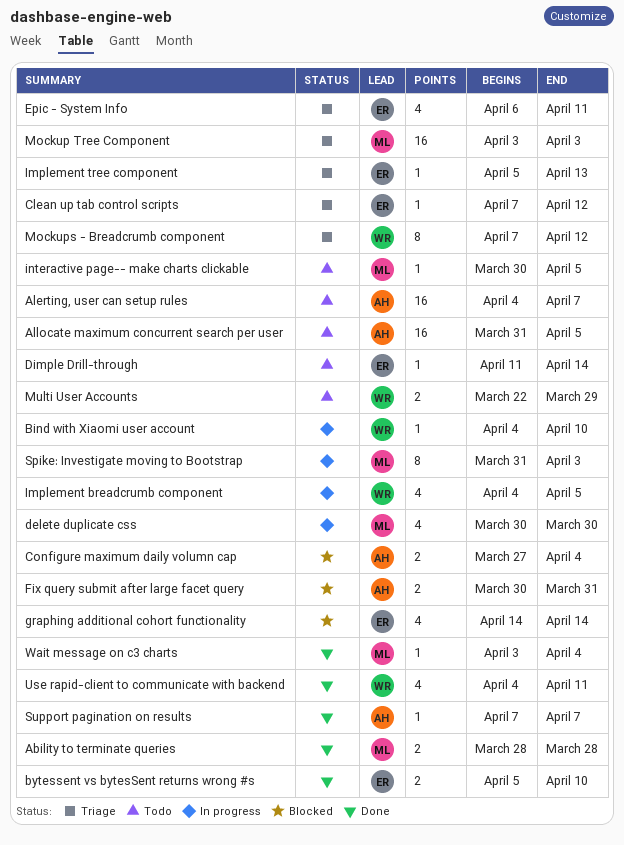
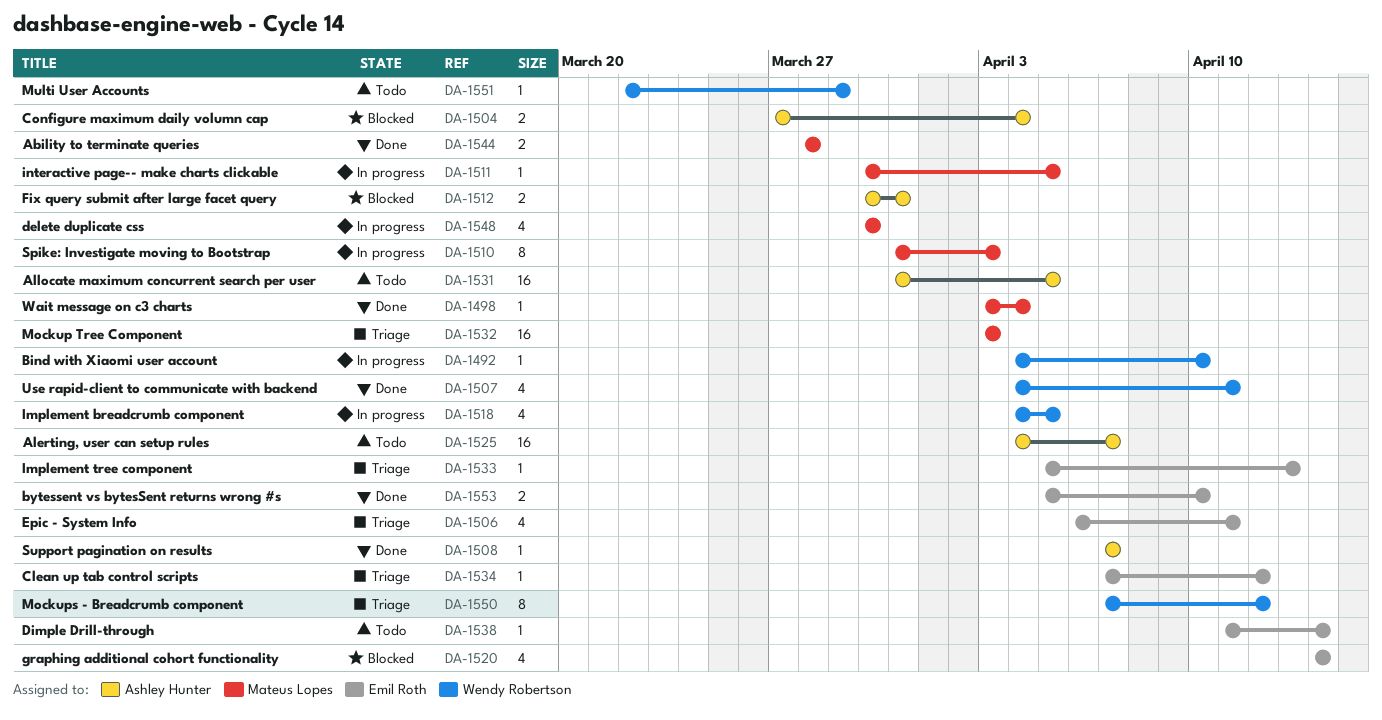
interactive page-- make charts clickable, status: Todo -> In progress
Multi User Accounts, estimate: 2 -> 1

